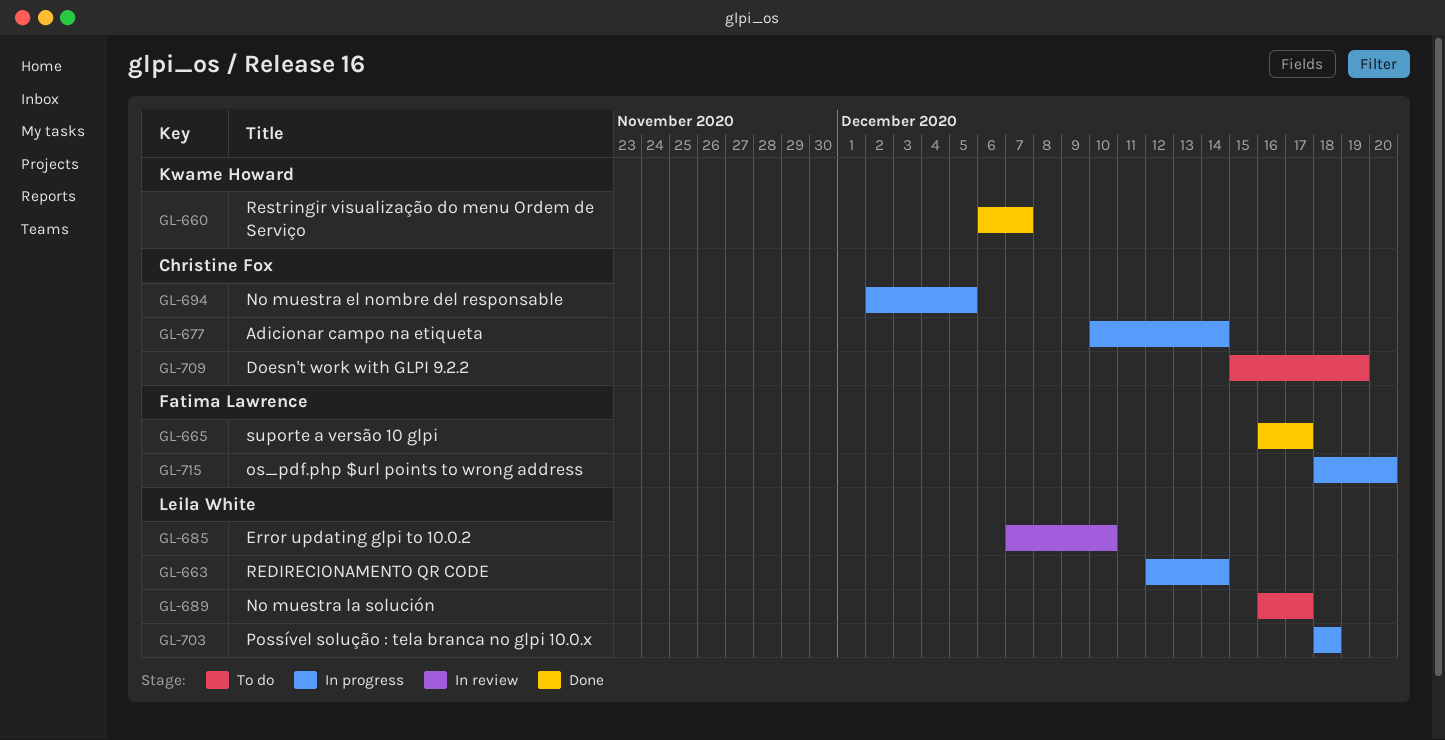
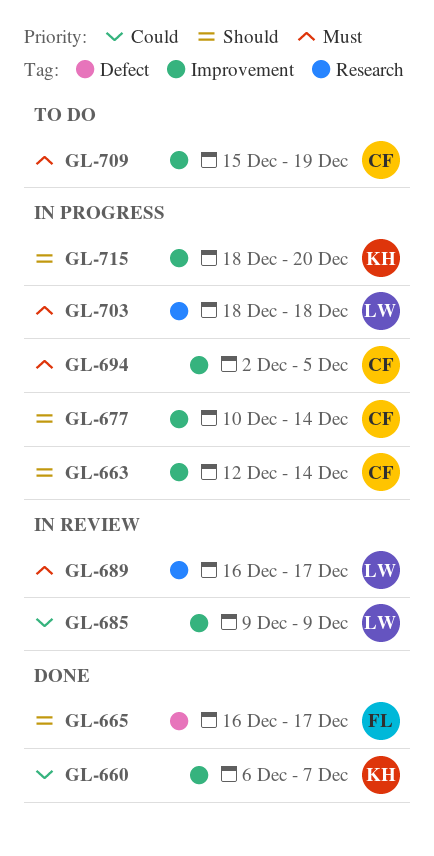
GL-663, owner: Leila White -> Christine Fox
GL-685, start: Dec 7 -> Dec 9
GL-685, due: Dec 10 -> Dec 9
GL-689, status: To do -> In review
GL-715, owner: Fatima Lawrence -> Kwame Howard

